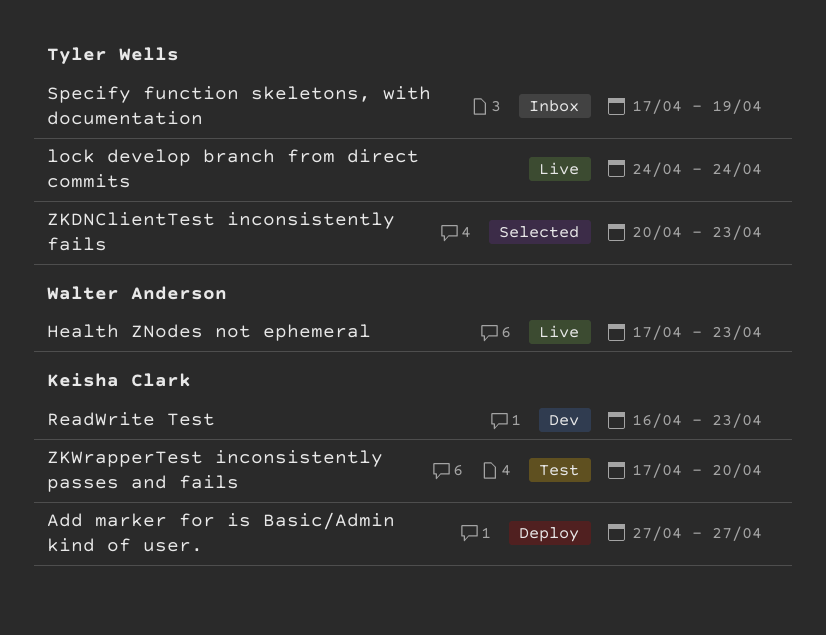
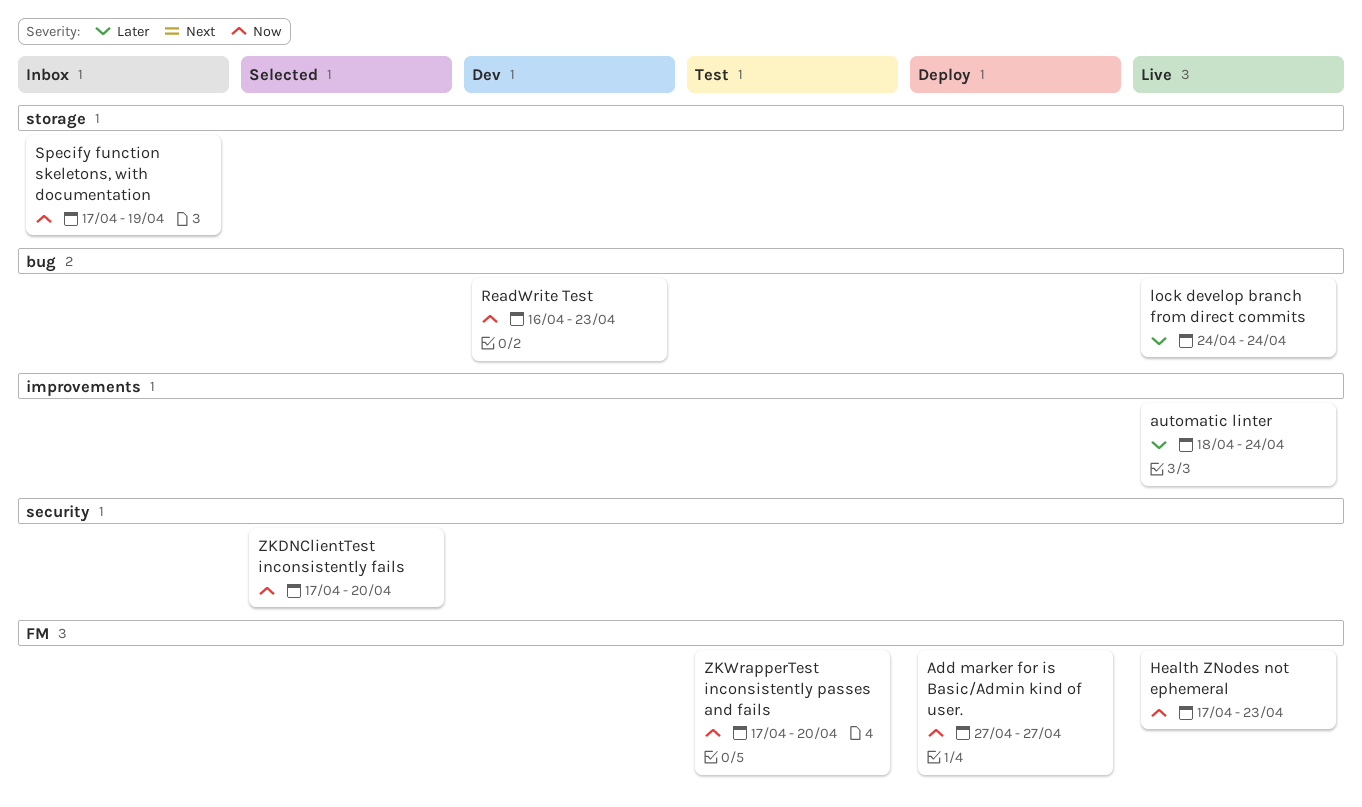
automatic linter: none -> present
ZKDNClientTest inconsistently fails, start: Apr 20 -> Apr 17
ZKDNClientTest inconsistently fails, due: Apr 23 -> Apr 20

